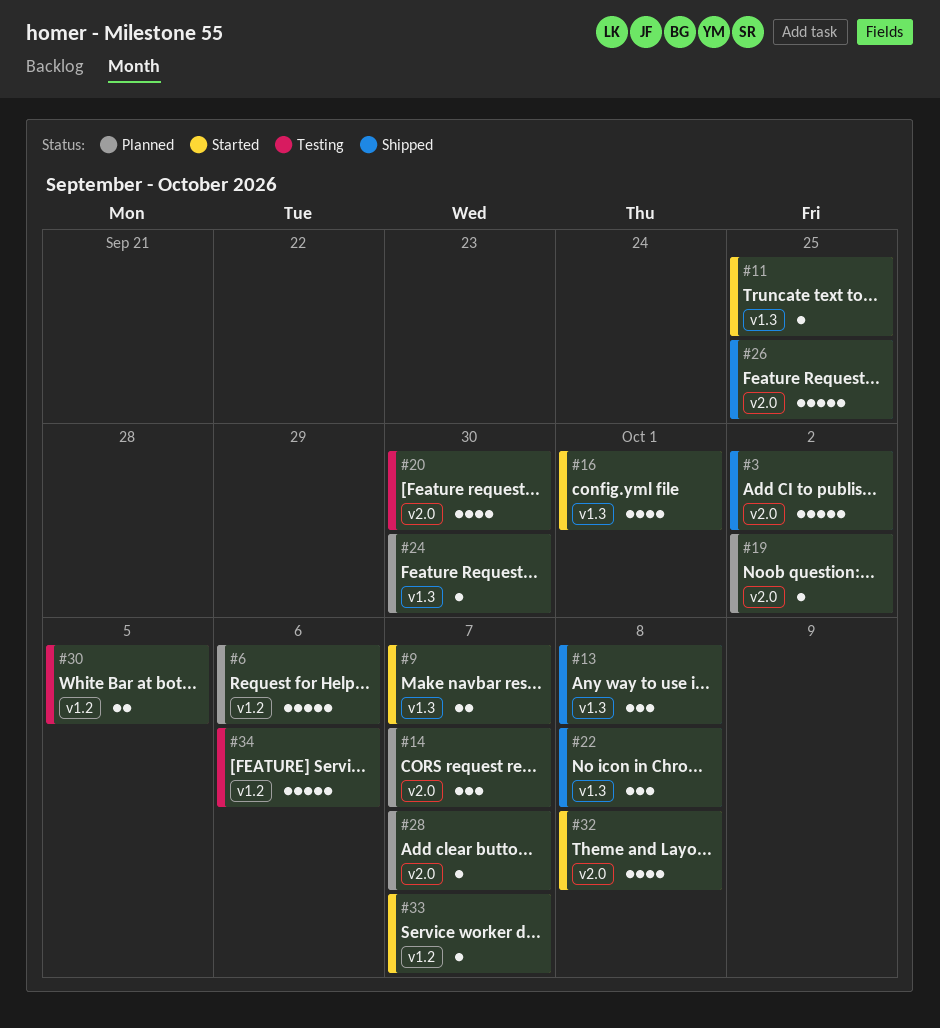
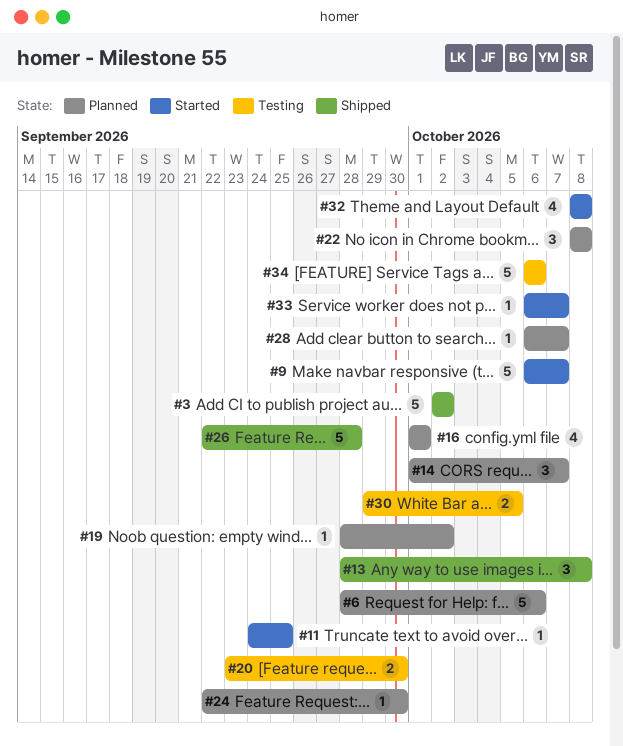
#9, estimate: 2 -> 5
#16, status: Started -> Planned
#20, estimate: 4 -> 2
#22, status: Shipped -> Planned
#26, due: Sep 25 -> Sep 28

